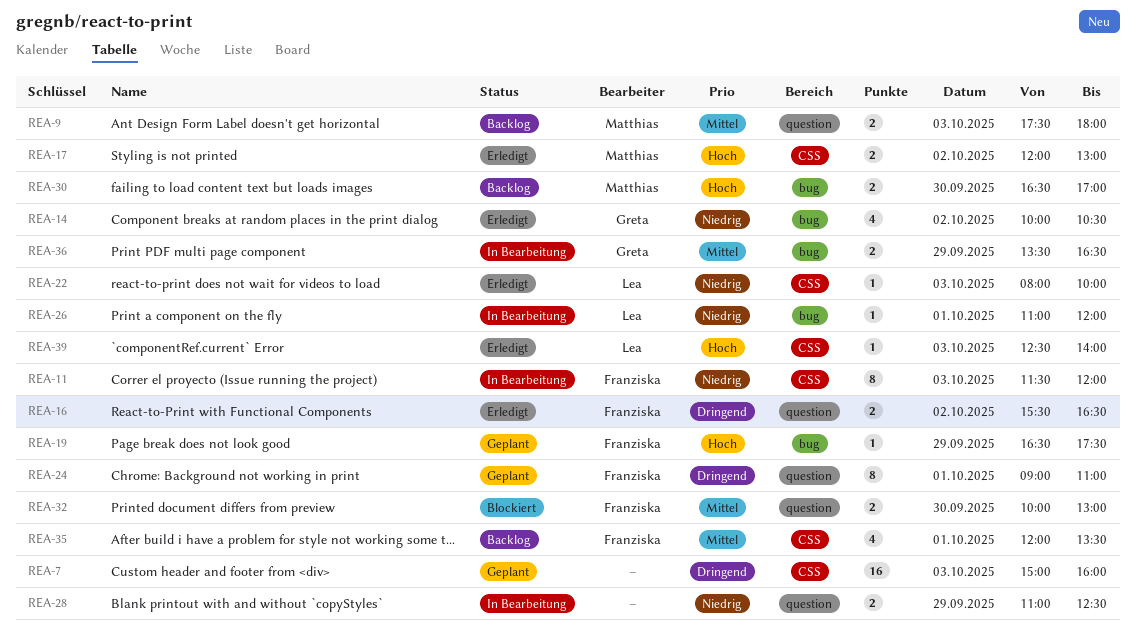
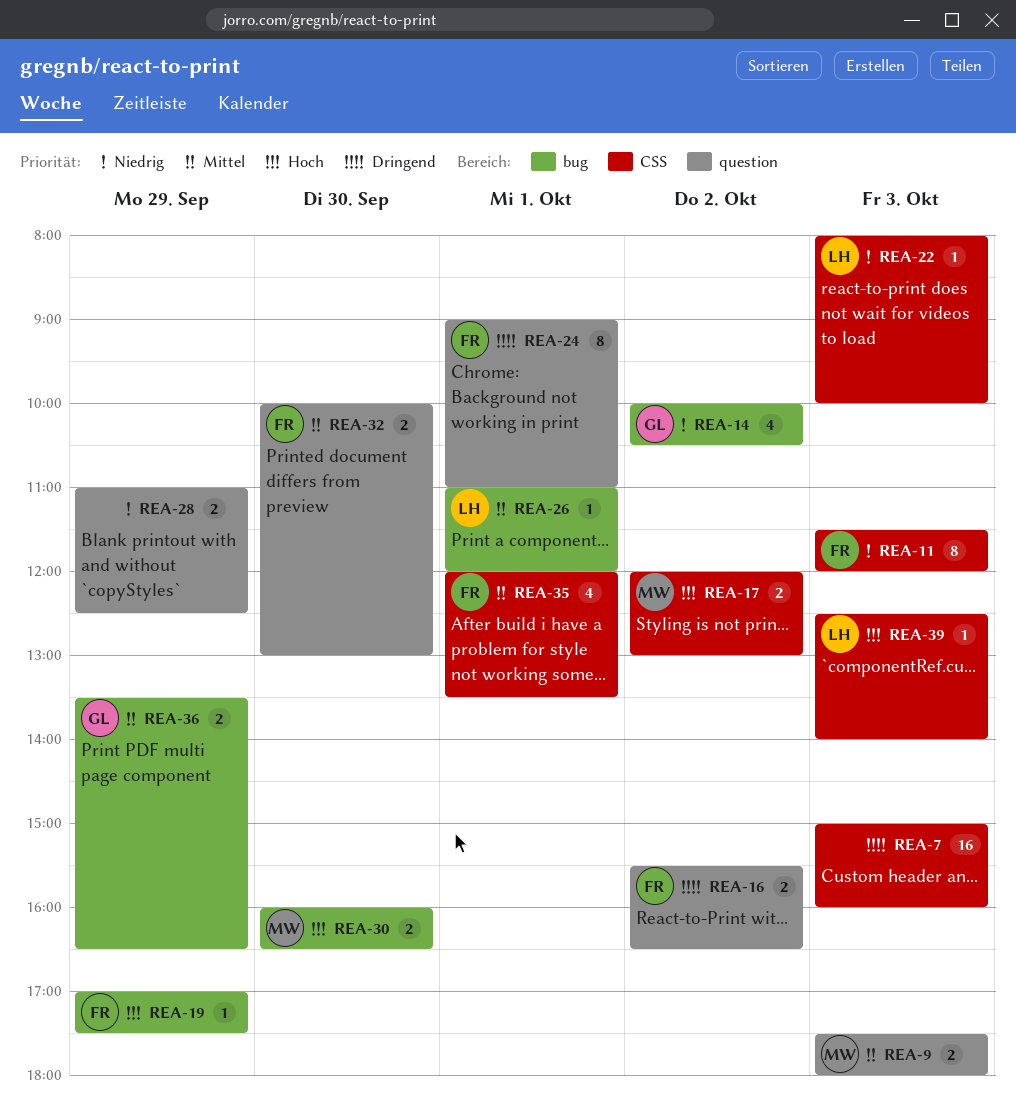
REA-19, begins: 16:30 -> 17:00
REA-26, priority: Niedrig -> Mittel
REA-30, begins: 16:30 -> 16:00
REA-30, ends: 17:00 -> 16:30

